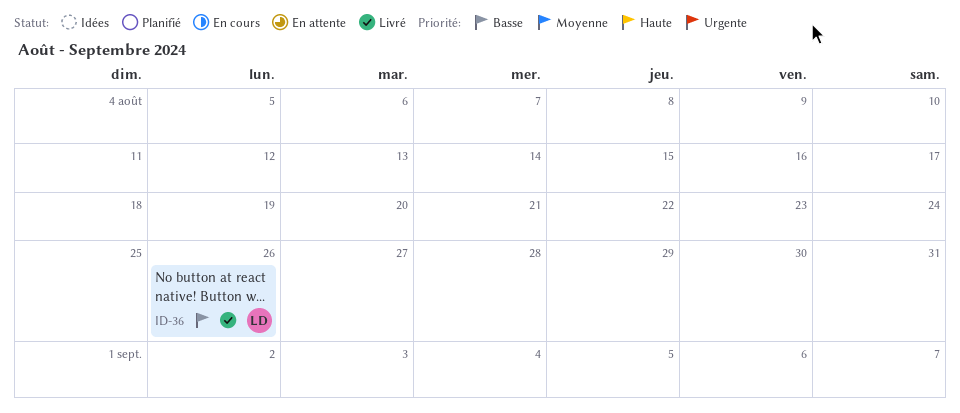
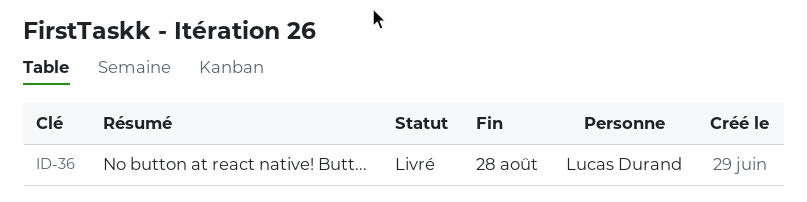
ID-36, due: Aug 26 -> Aug 28

